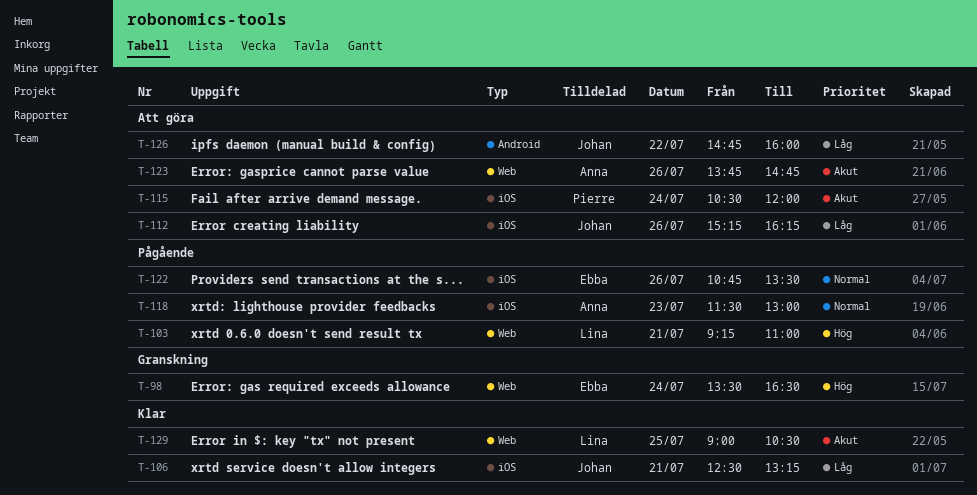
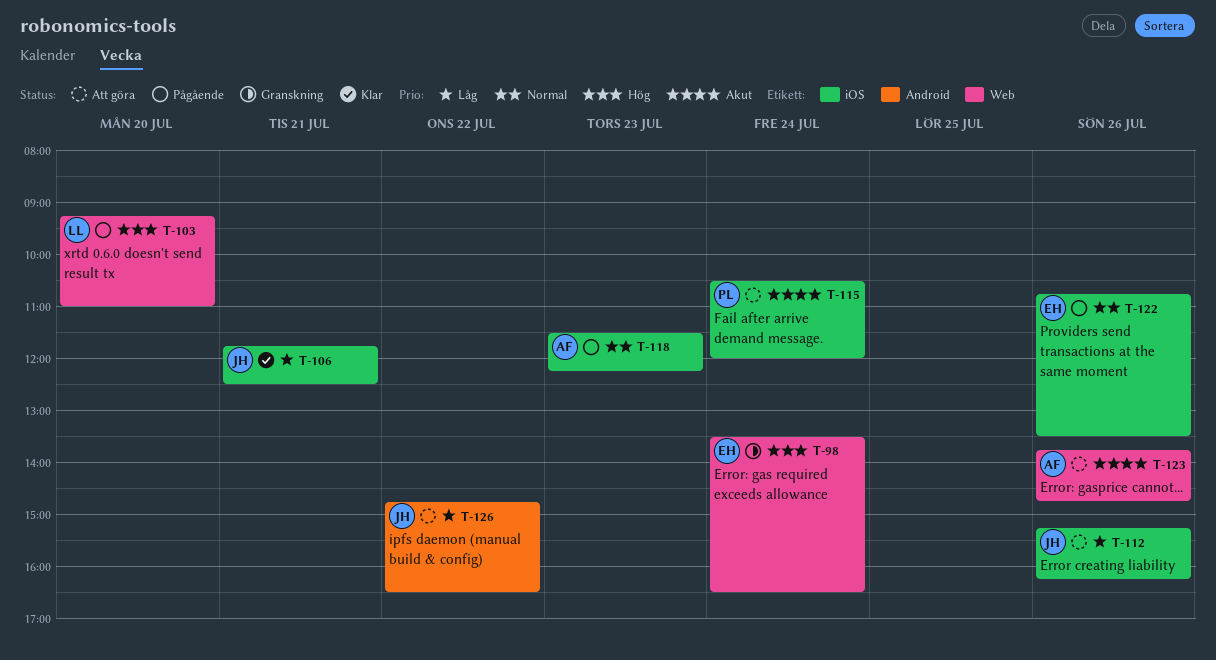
T-103, day: Jul 21 -> Jul 20
T-106, begins: 12:30 -> 11:45
T-106, ends: 13:15 -> 12:30
T-118, ends: 13:00 -> 12:15
T-126, ends: 16:00 -> 16:30
T-129: present -> none

